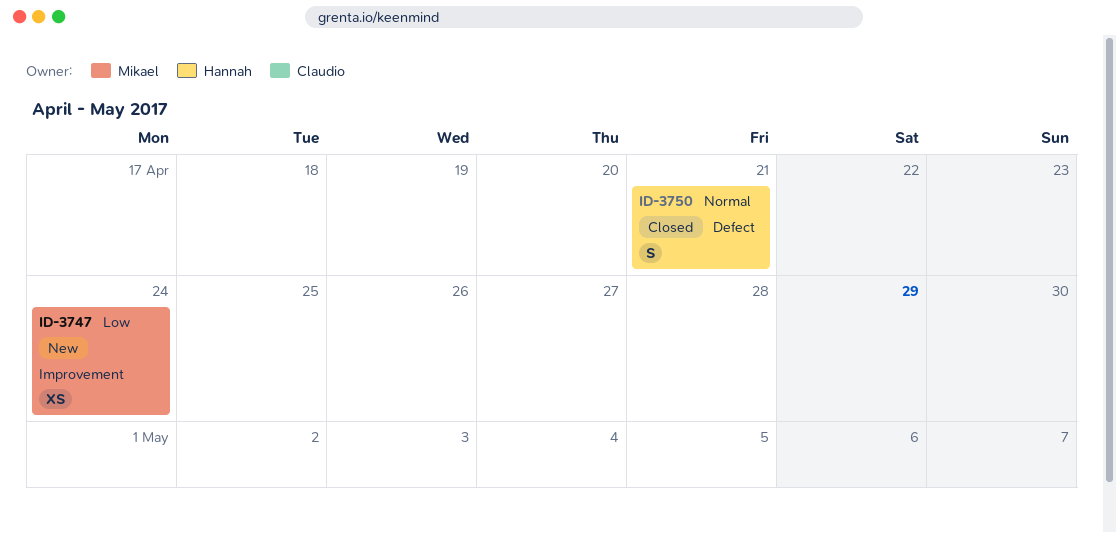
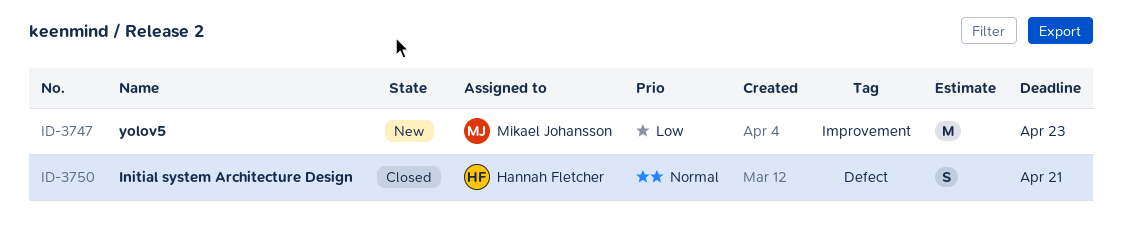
ID-3747, estimate: XS -> M
ID-3747, due: Apr 24 -> Apr 23

